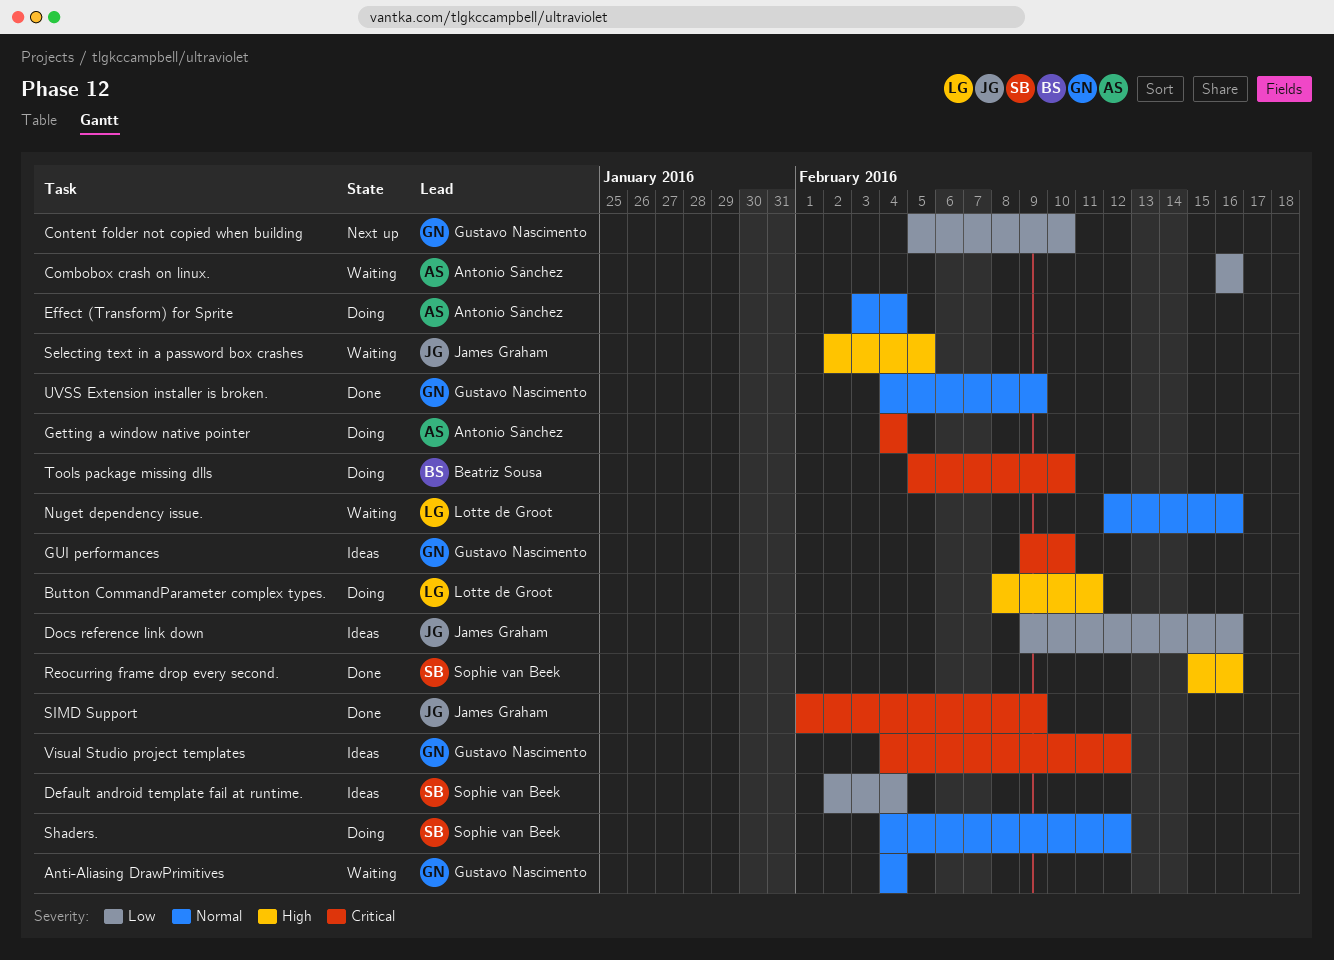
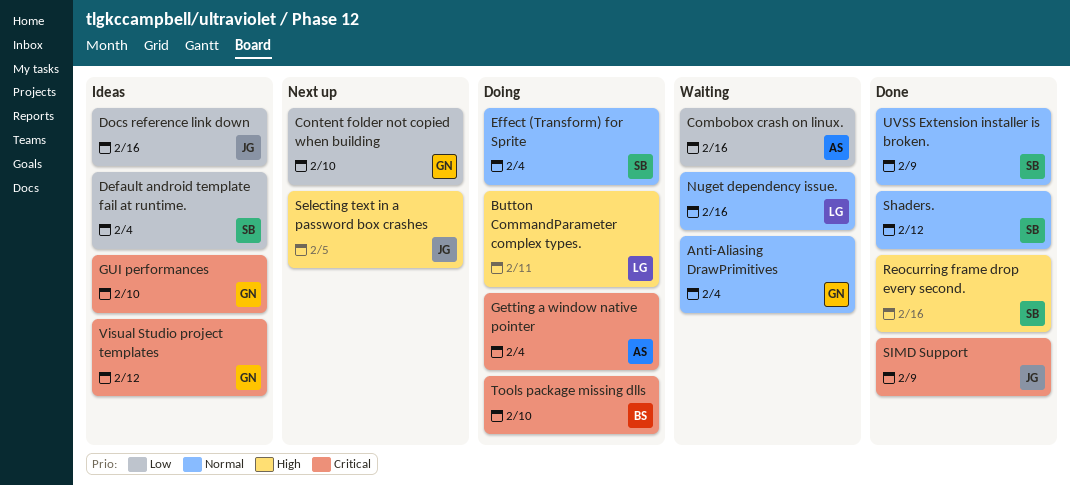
Effect (Transform) for Sprite, owner: Antonio Sánchez -> Sophie van Beek
Selecting text in a password box crashes, status: Waiting -> Next up
Shaders., status: Doing -> Done
UVSS Extension installer is broken., owner: Gustavo Nascimento -> Sophie van Beek

